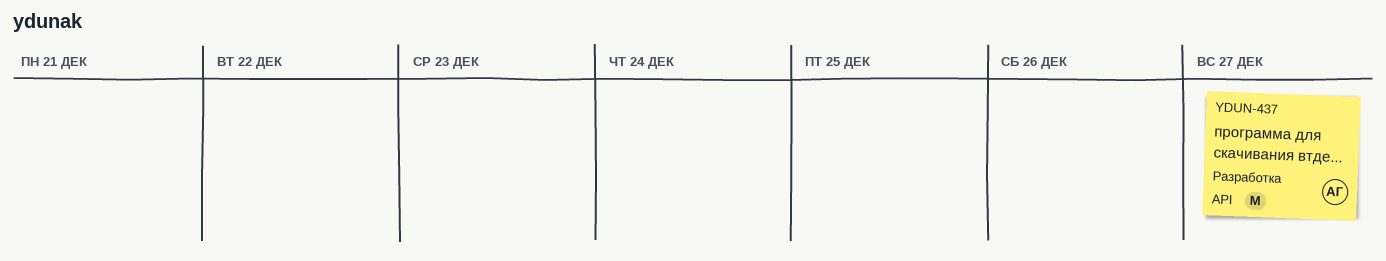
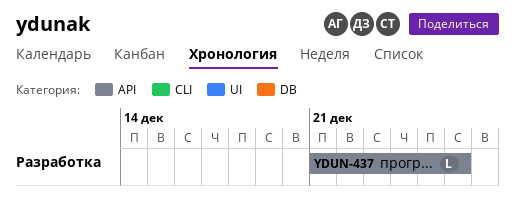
YDUN-437, estimate: M -> L
YDUN-437, due: Dec 27 -> Dec 26

